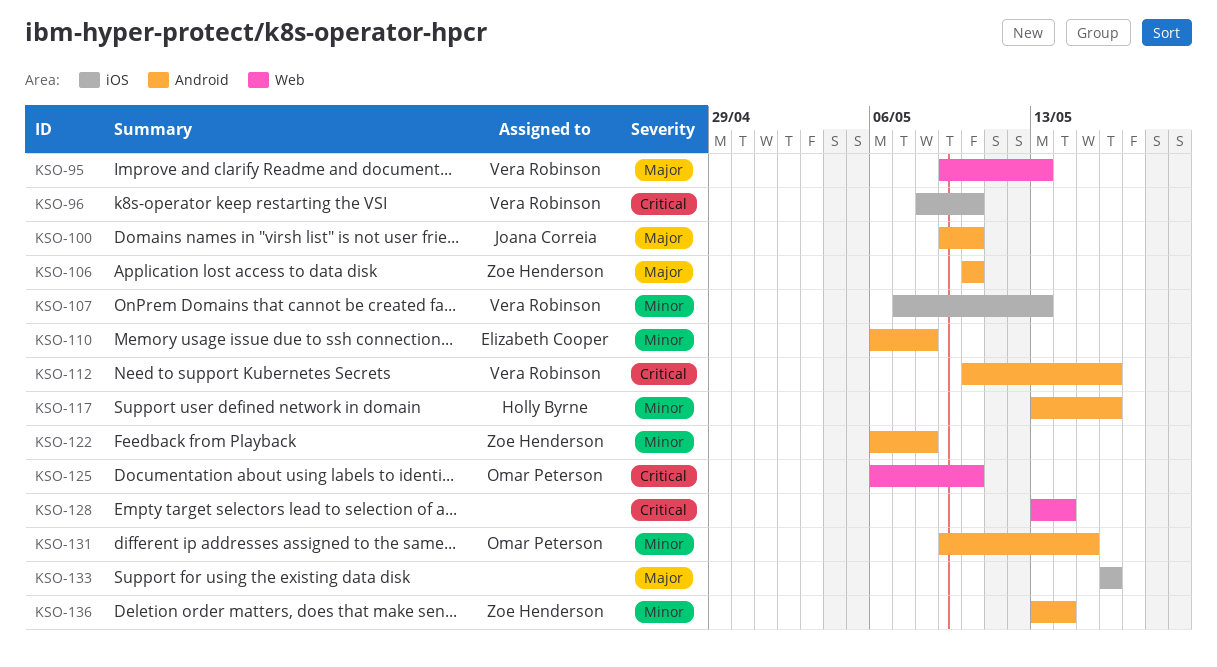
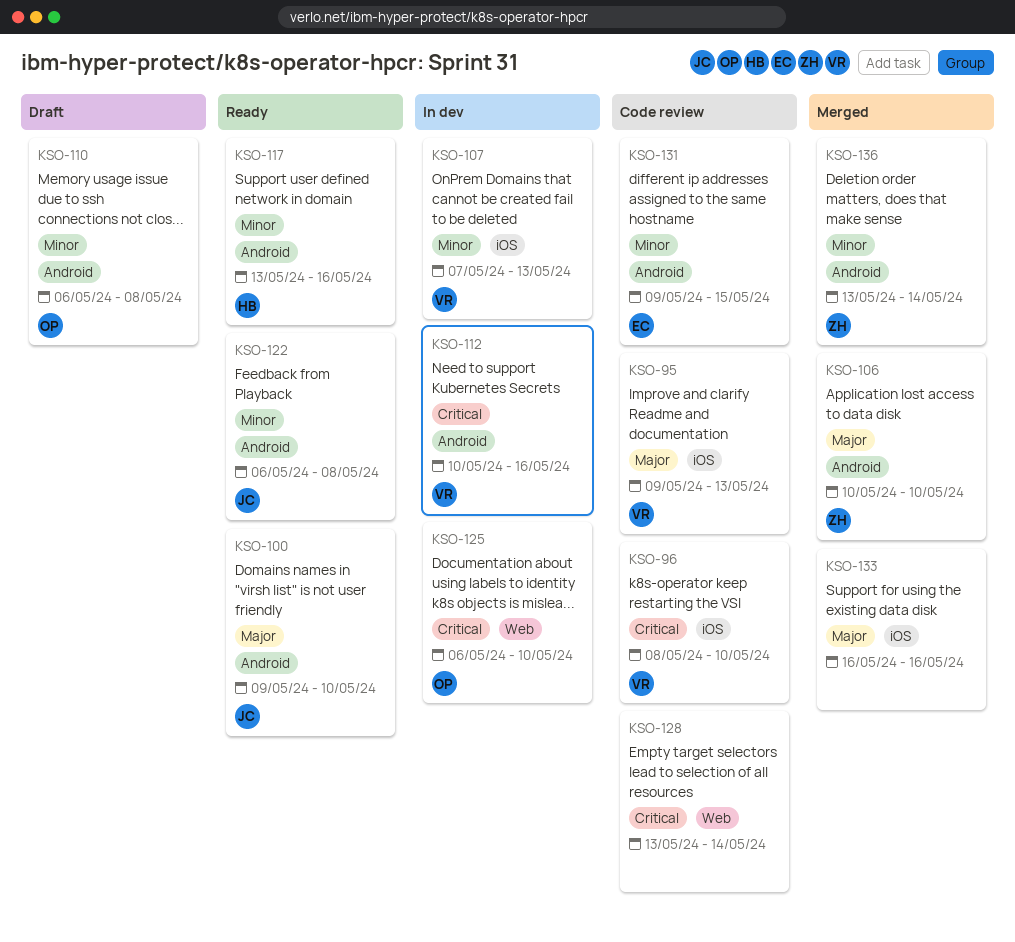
KSO-95, label: Web -> iOS
KSO-110, owner: Elizabeth Cooper -> Omar Peterson
KSO-122, owner: Zoe Henderson -> Joana Correia
KSO-131, owner: Omar Peterson -> Elizabeth Cooper

